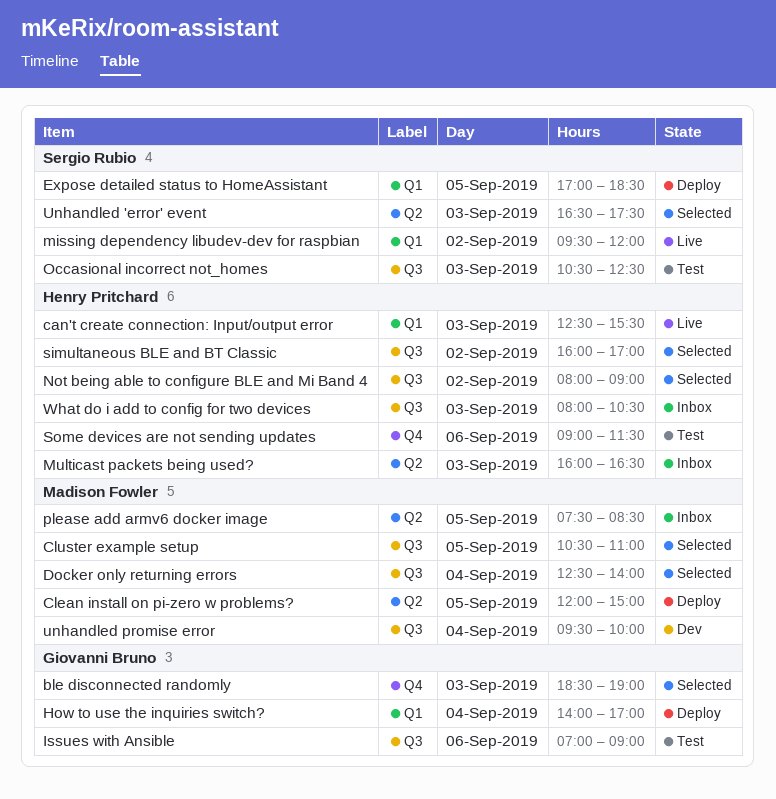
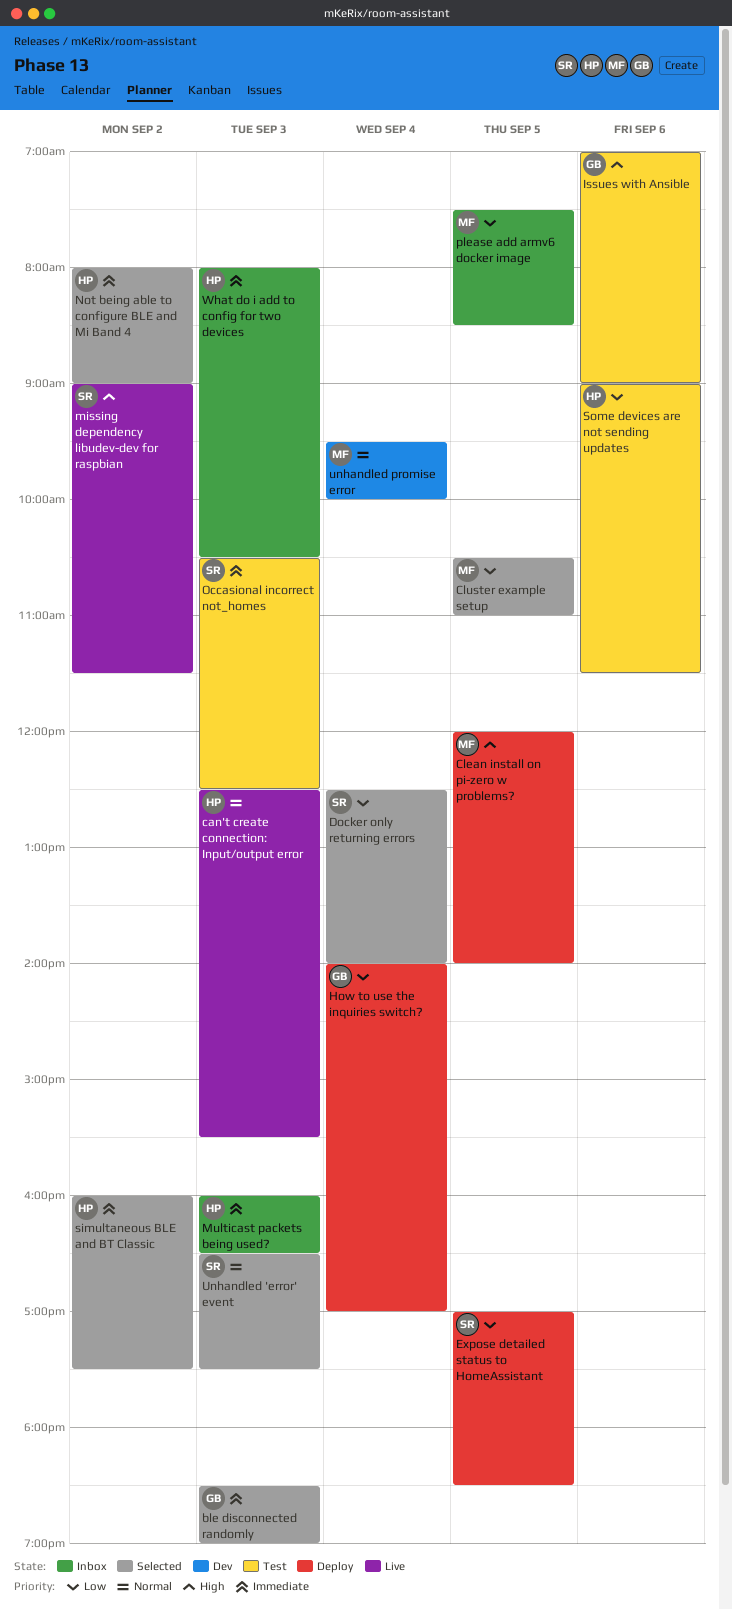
Clean install on pi-zero w problems?, ends: 15:00 -> 14:00
Docker only returning errors, owner: Madison Fowler -> Sergio Rubio
missing dependency libudev-dev for raspbian, begins: 09:30 -> 09:00
missing dependency libudev-dev for raspbian, ends: 12:00 -> 11:30
simultaneous BLE and BT Classic, ends: 17:00 -> 17:30

